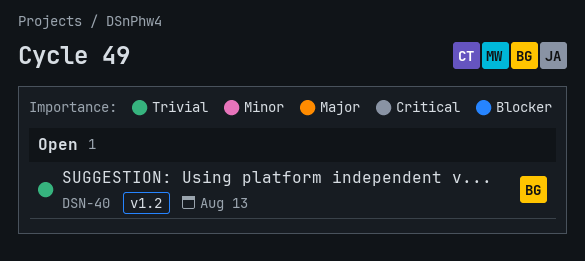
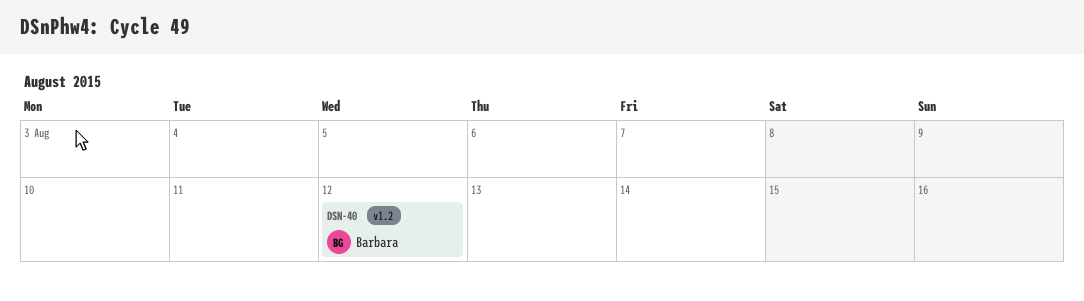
DSN-40, due: Aug 13 -> Aug 12

